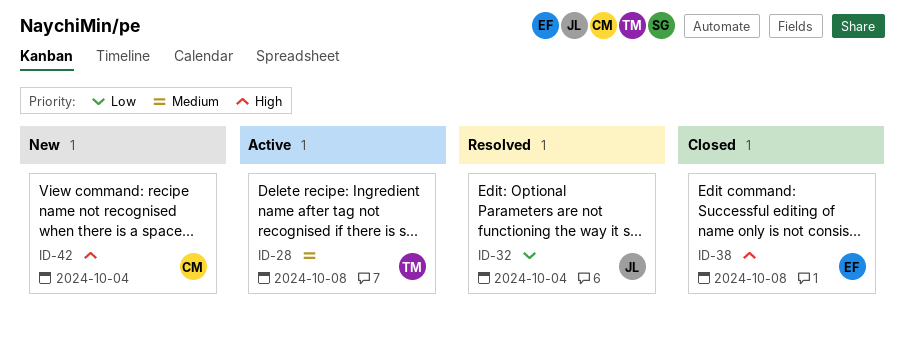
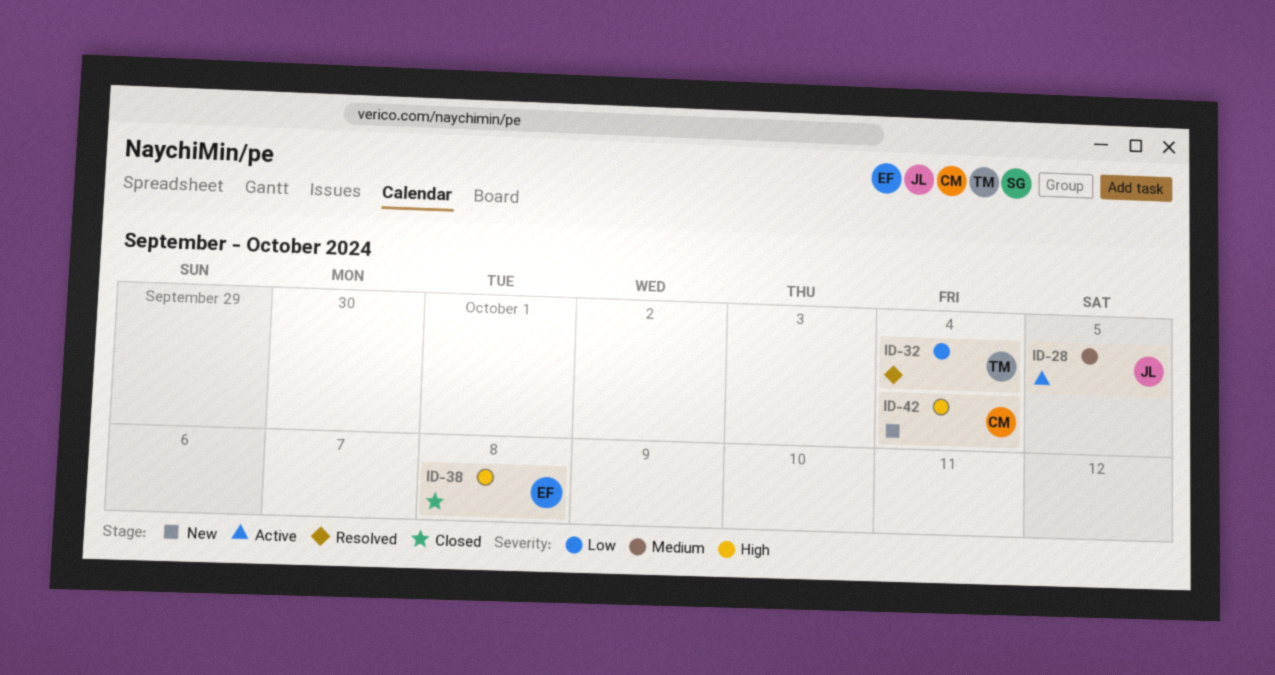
ID-28, owner: TM -> JL
ID-28, due: Oct 8 -> Oct 5
ID-32, owner: JL -> TM

